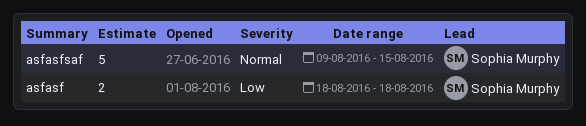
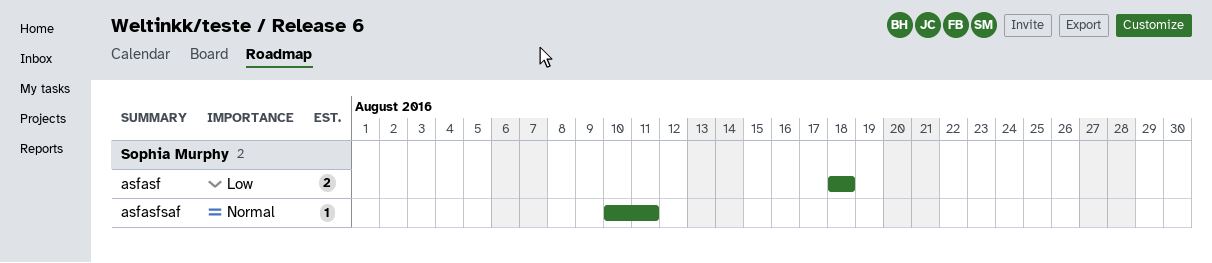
asfasfsaf, estimate: 5 -> 1
asfasfsaf, start: Aug 9 -> Aug 10
asfasfsaf, due: Aug 15 -> Aug 11

